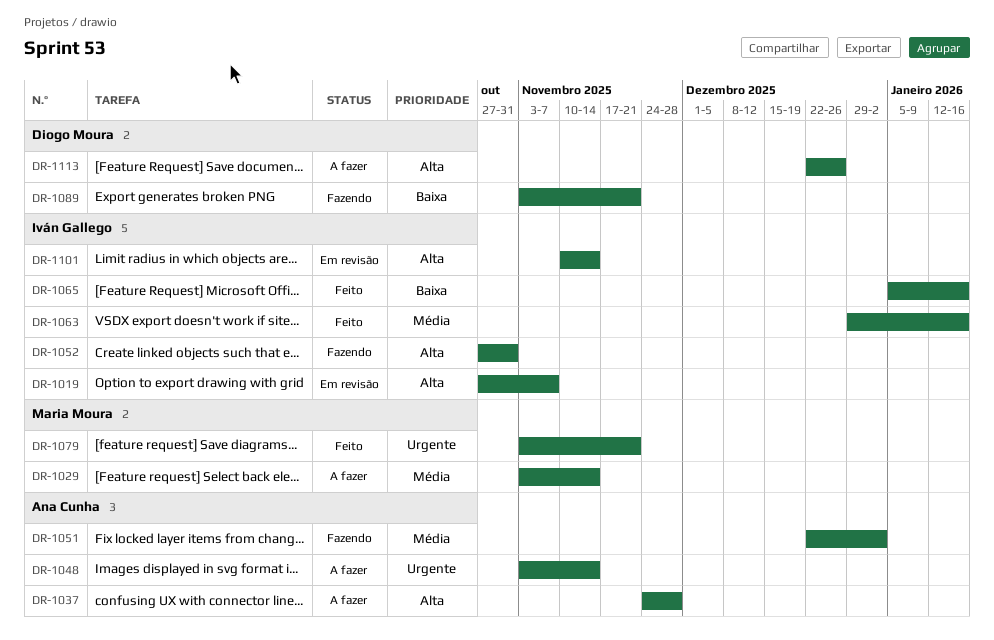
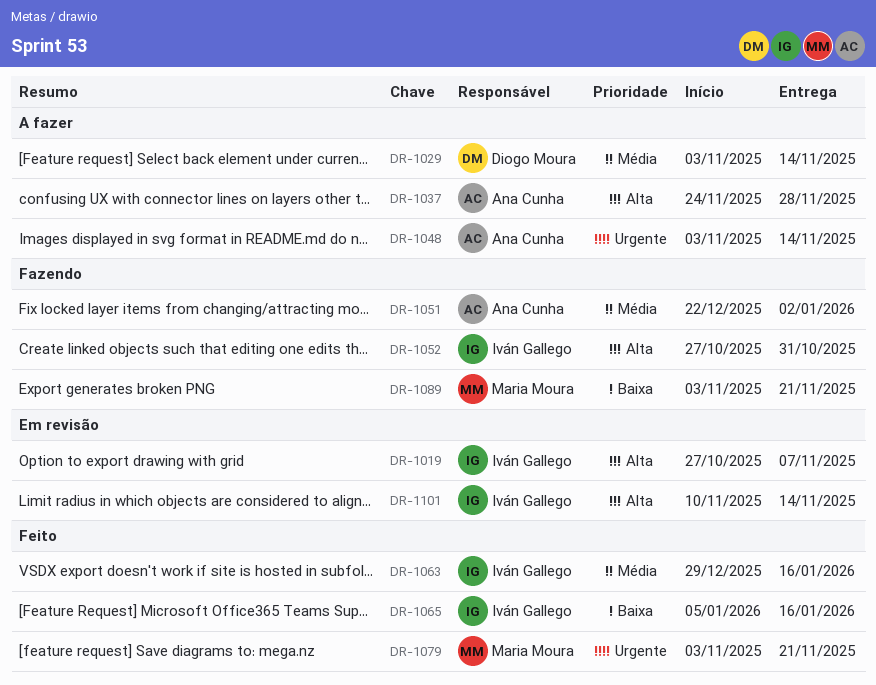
DR-1029, owner: Maria Moura -> Diogo Moura
DR-1089, owner: Diogo Moura -> Maria Moura
DR-1113: present -> none

